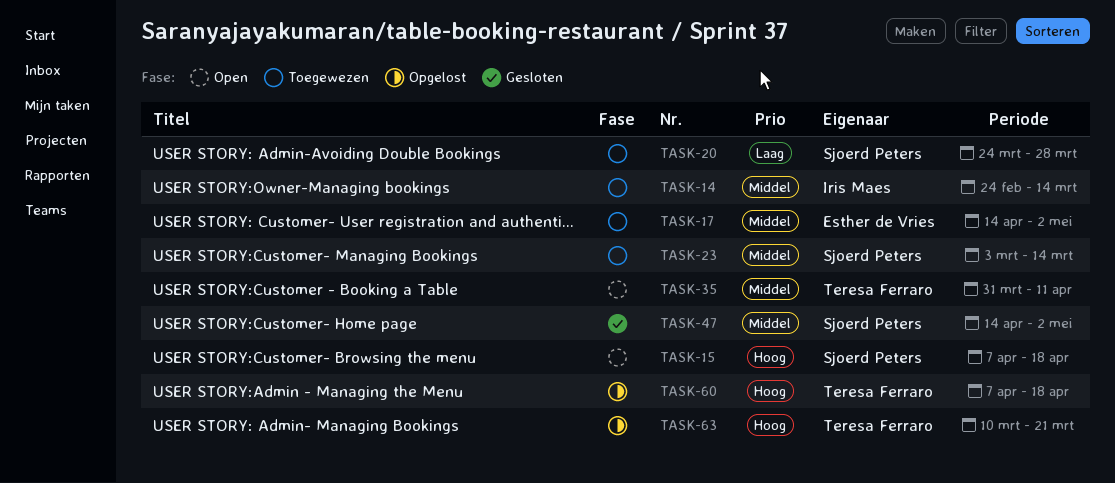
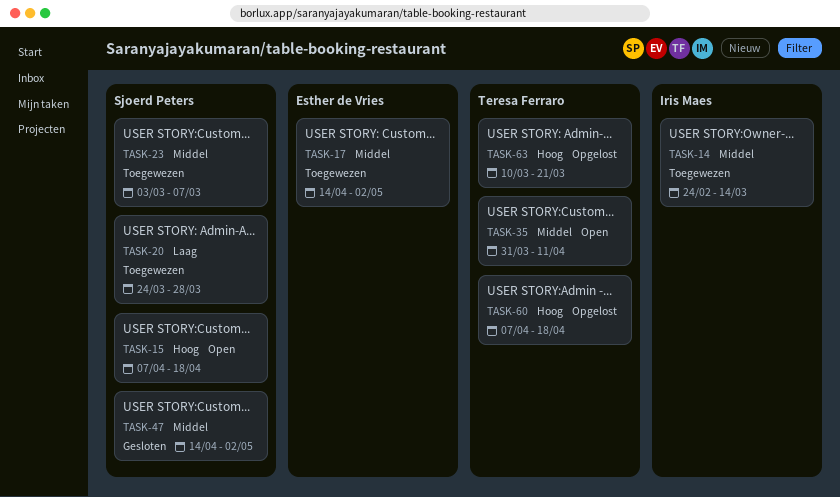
TASK-23, due: Mar 14 -> Mar 7

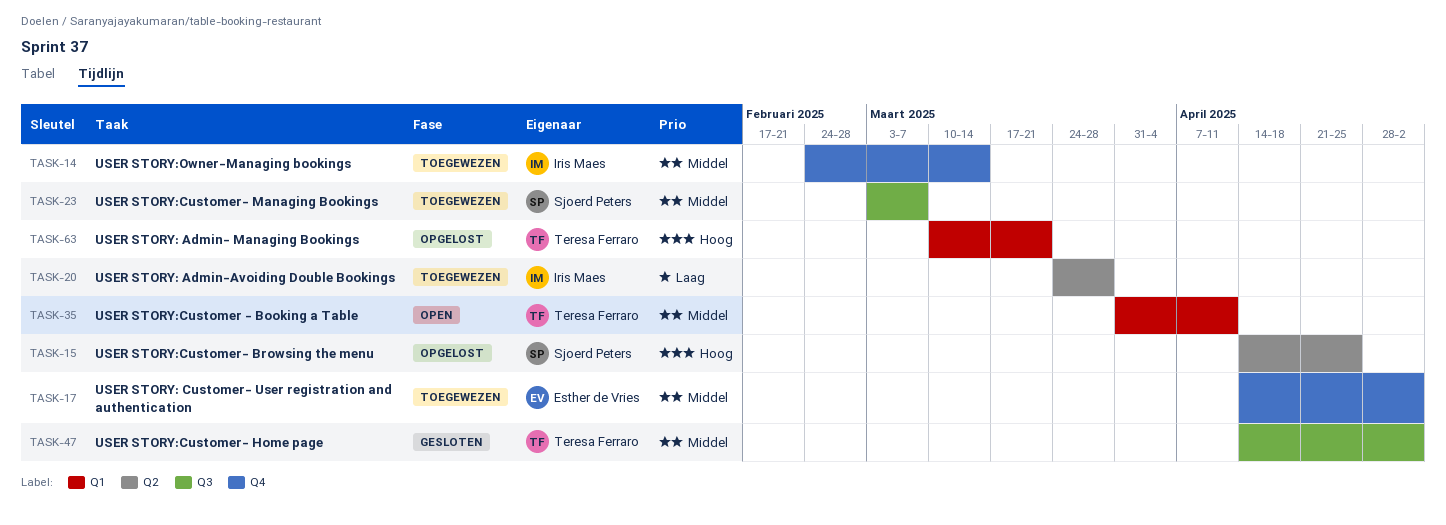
TASK-15, status: Open -> Opgelost
TASK-15, start: Apr 7 -> Apr 14
TASK-15, due: Apr 18 -> Apr 25
TASK-20, owner: Sjoerd Peters -> Iris Maes
TASK-47, owner: Sjoerd Peters -> Teresa Ferraro
TASK-60: present -> none

